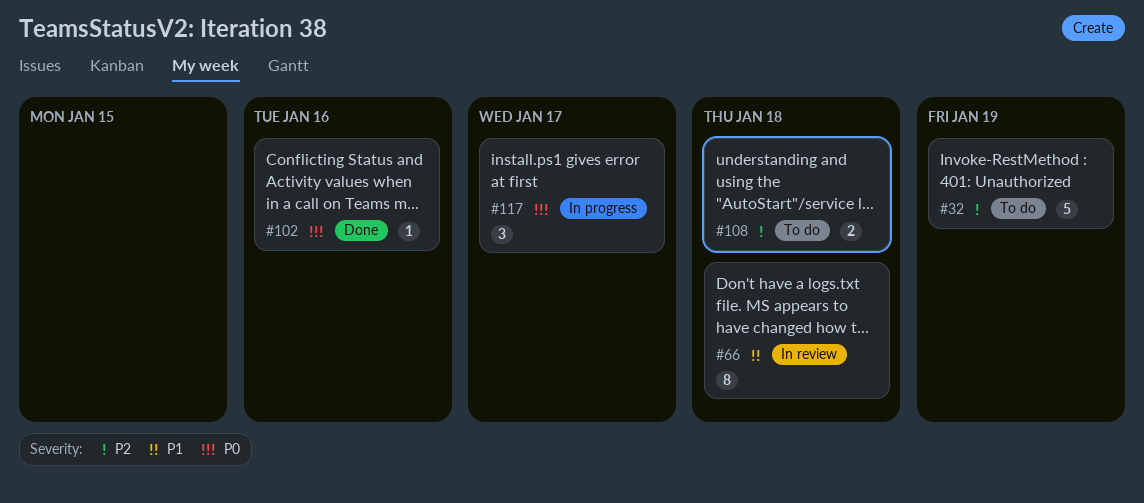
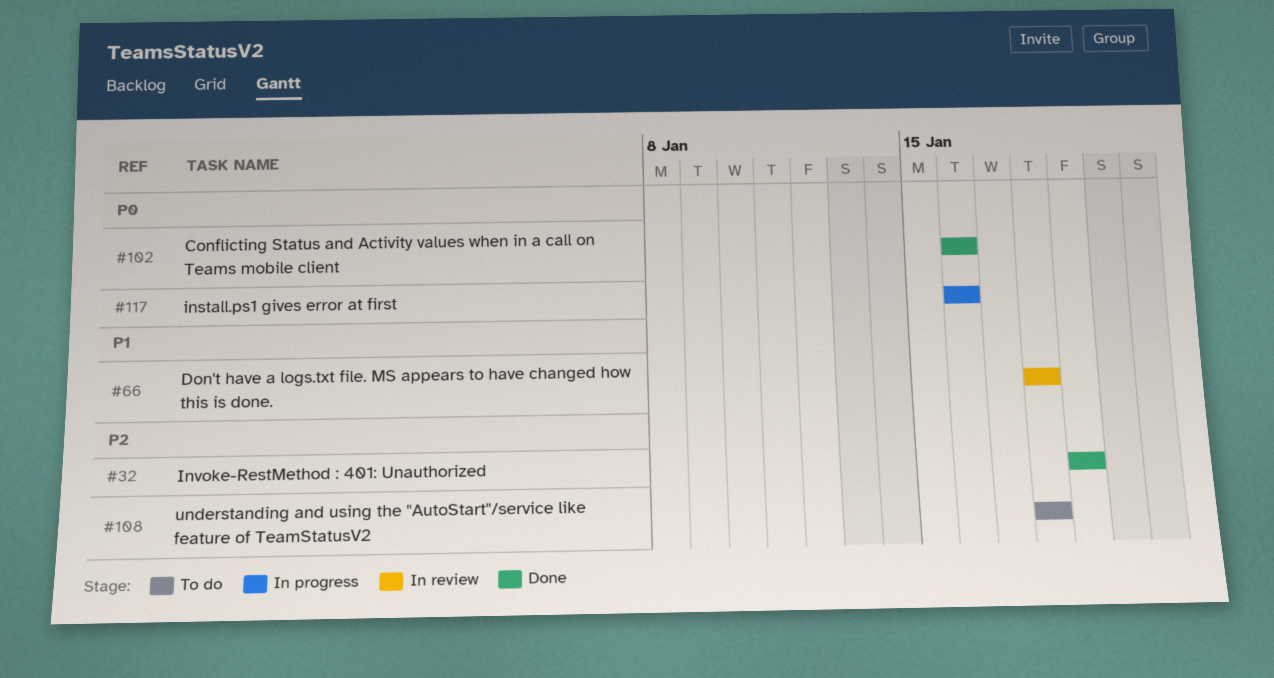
#32, status: To do -> Done
#117, due: Jan 17 -> Jan 16

